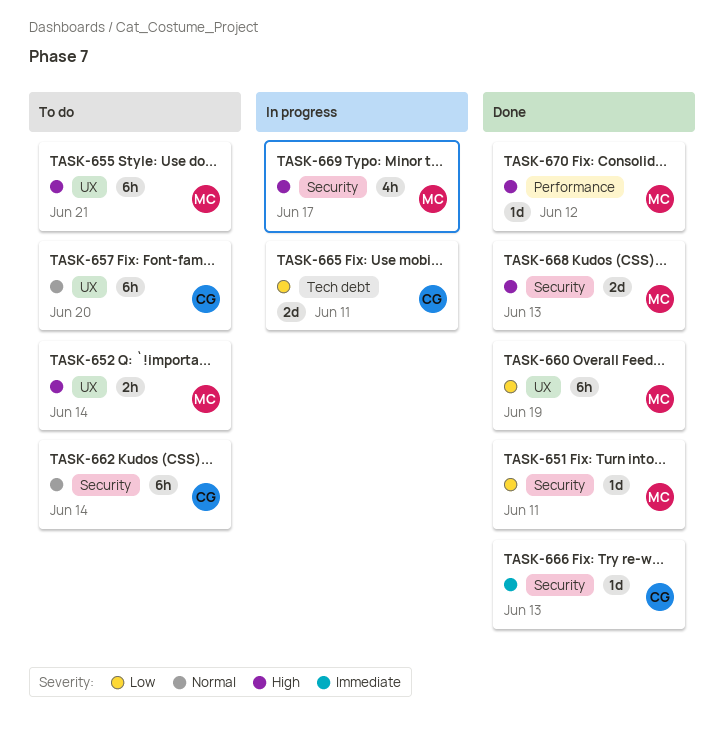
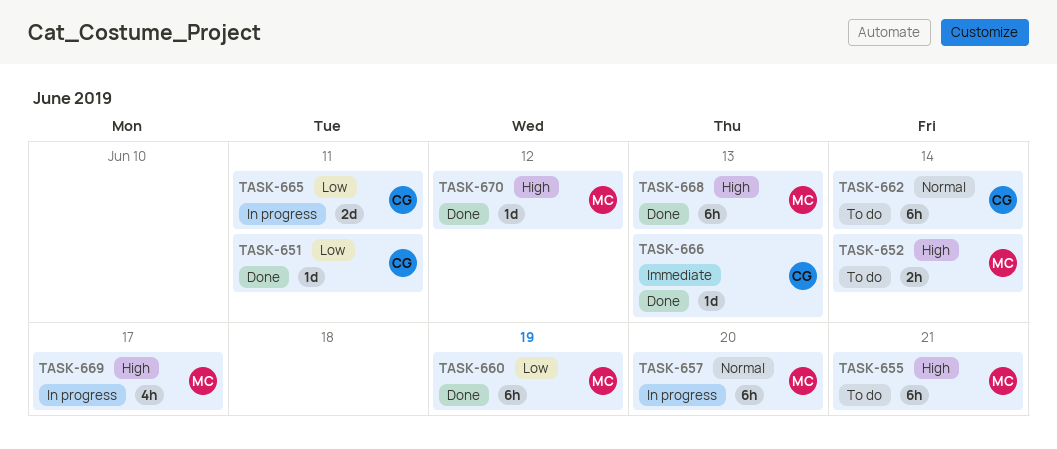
TASK-651, owner: MC -> CG
TASK-657, status: To do -> In progress
TASK-657, owner: CG -> MC
TASK-668, estimate: 2d -> 6h

